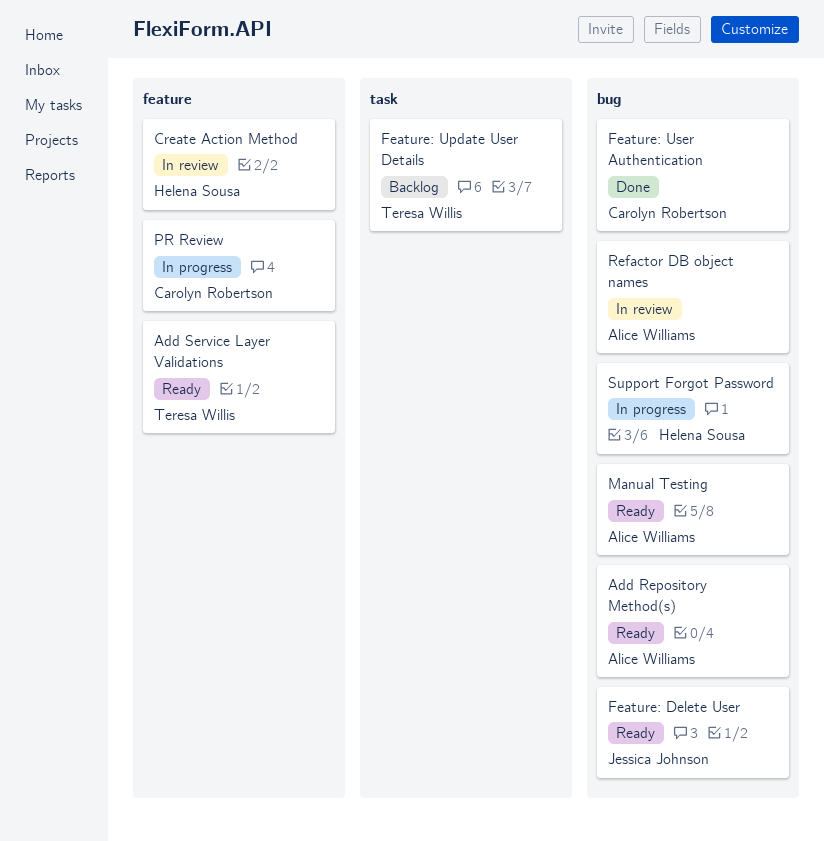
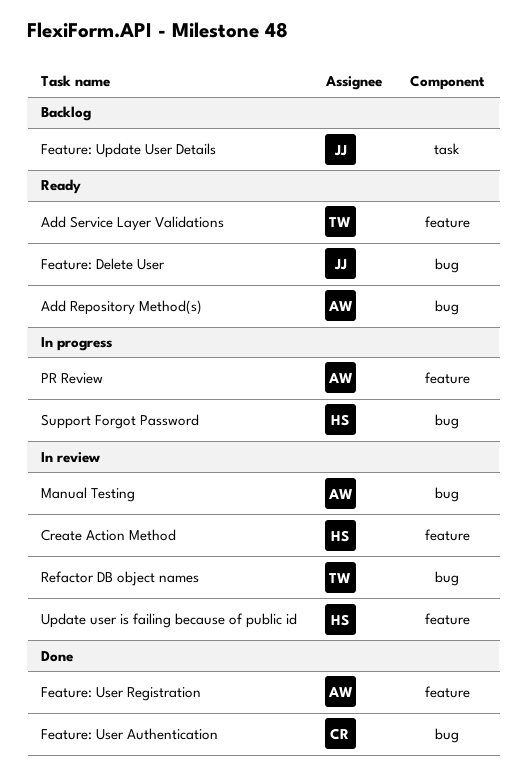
Feature: Update User Details, owner: Teresa Willis -> Jessica Johnson
Feature: User Registration: none -> present
Manual Testing, status: Ready -> In review
PR Review, owner: Carolyn Robertson -> Alice Williams
Refactor DB object names, owner: Alice Williams -> Teresa Willis
Update user is failing because of public id: none -> present

